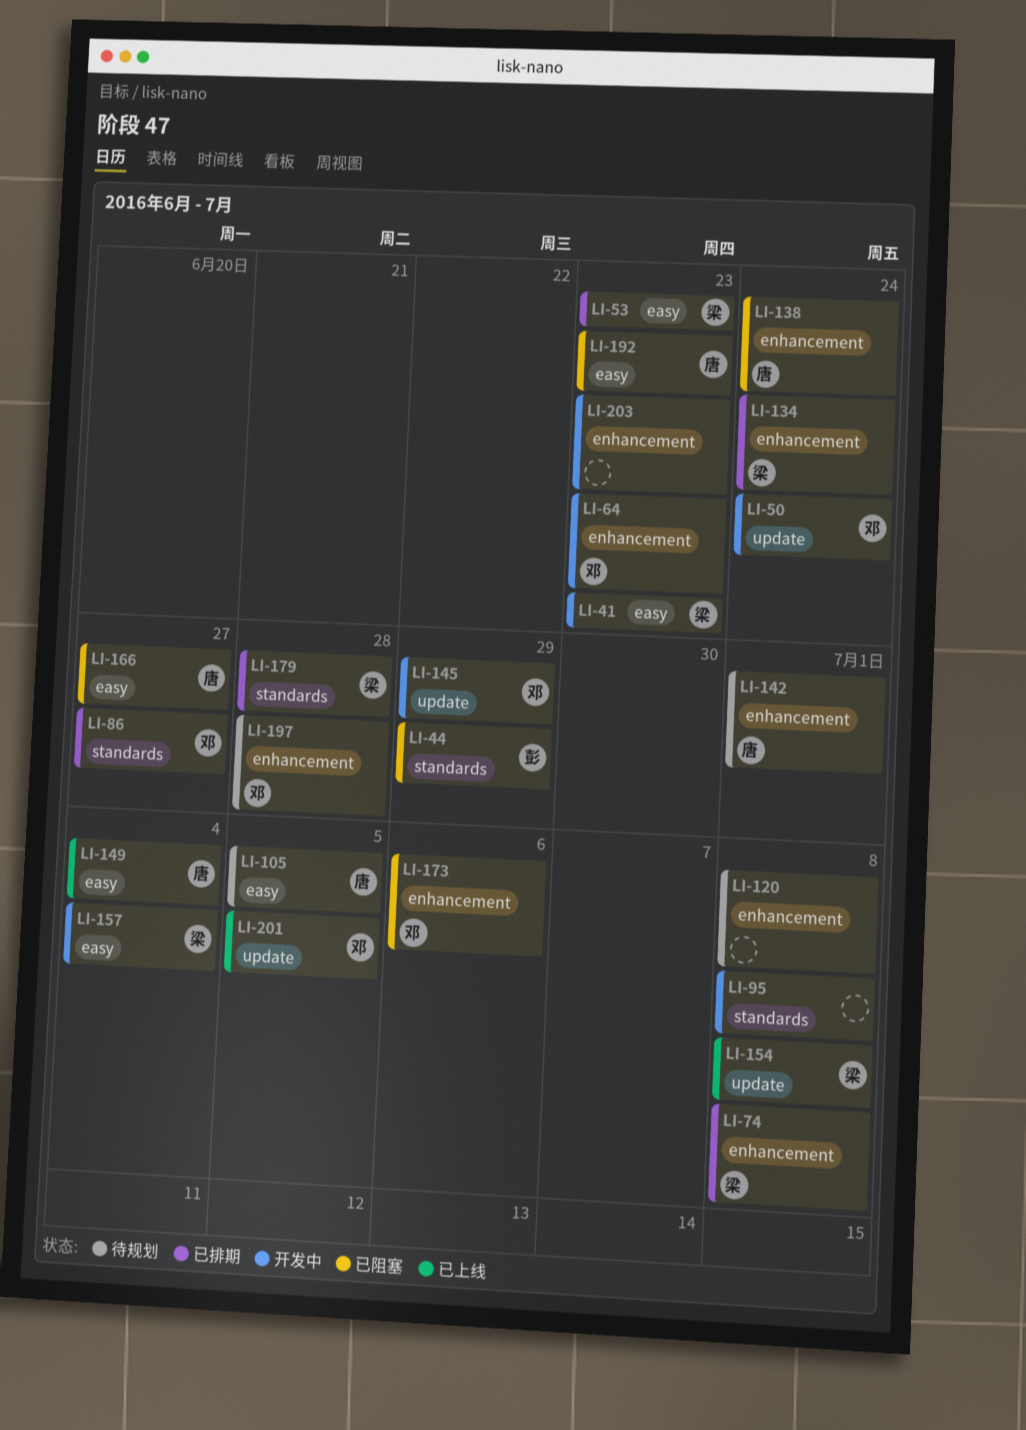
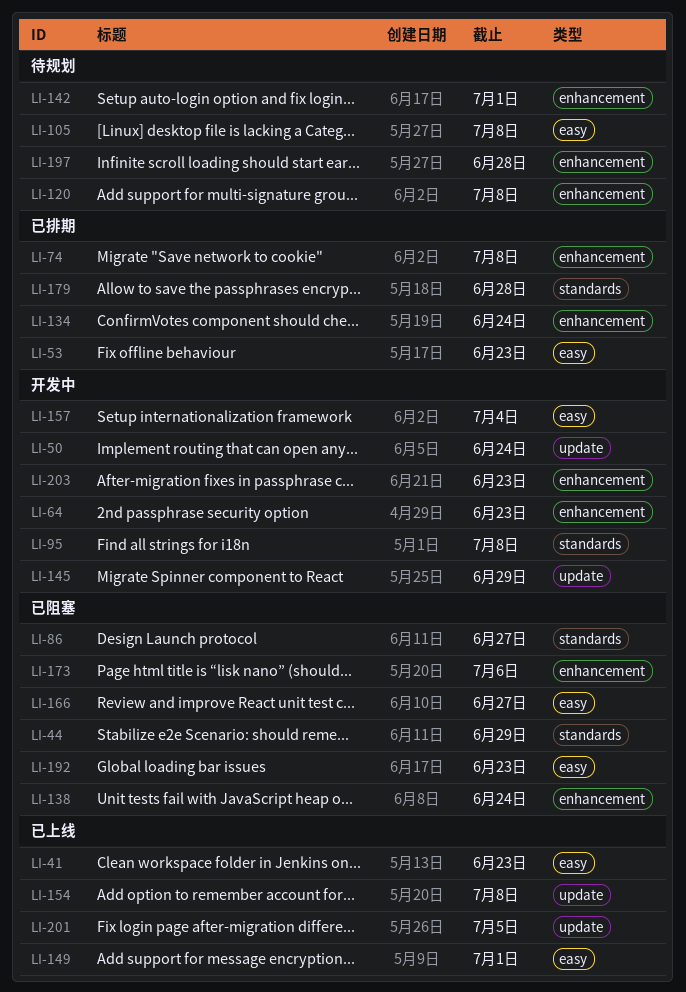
LI-41, status: 开发中 -> 已上线
LI-86, status: 已排期 -> 已阻塞
LI-105, due: Jul 5 -> Jul 8
LI-149, due: Jul 4 -> Jul 1

